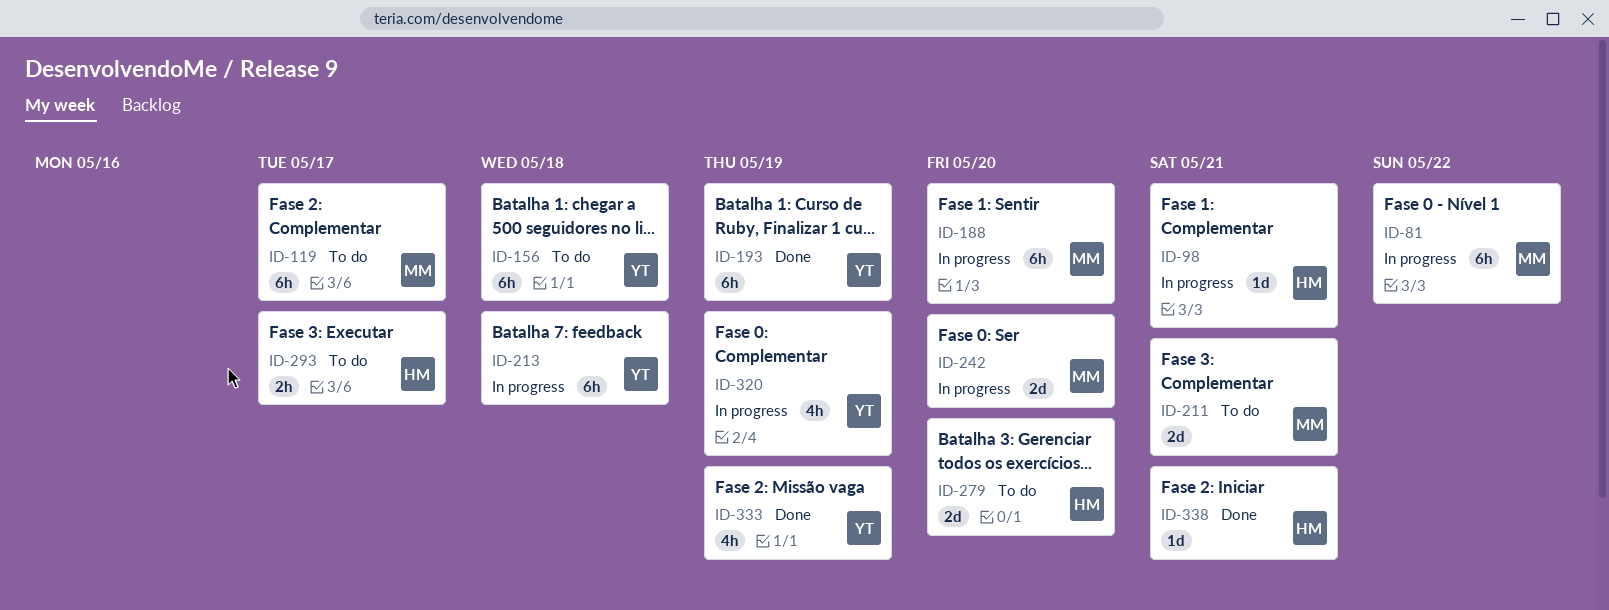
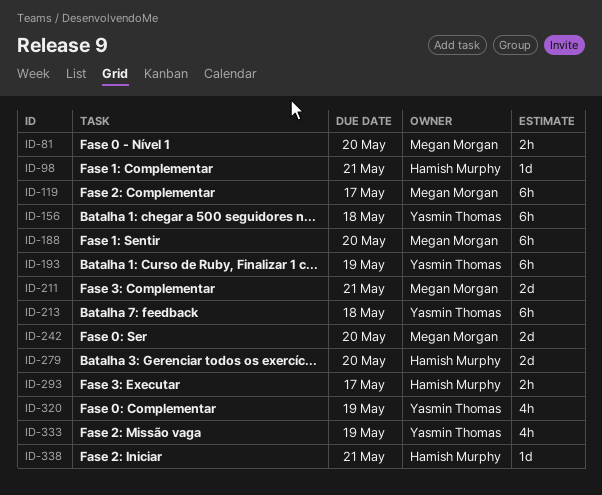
ID-81, estimate: 6h -> 2h
ID-81, due: May 22 -> May 20

